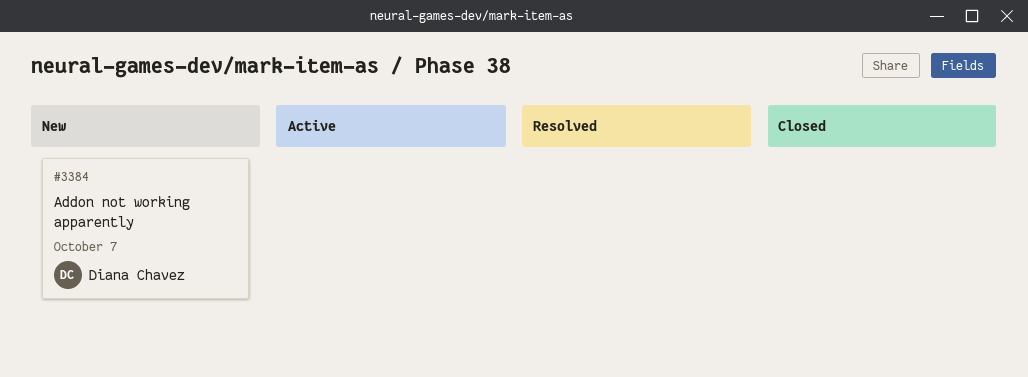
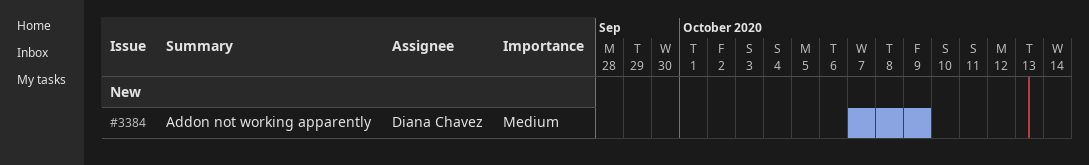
#3384, due: Oct 7 -> Oct 9

